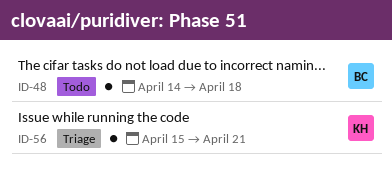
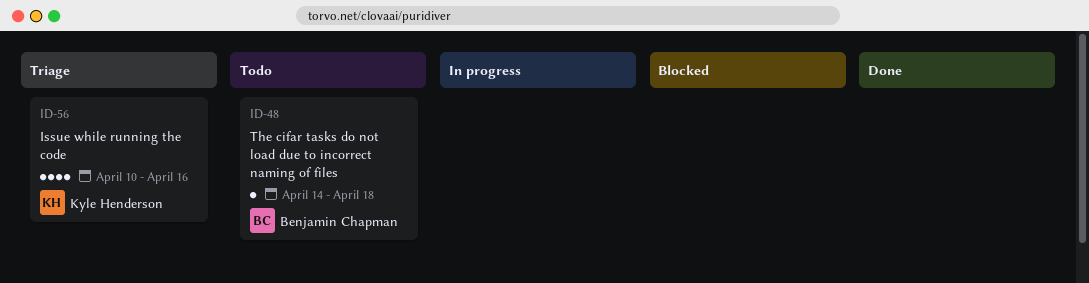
ID-56, estimate: 1 -> 4
ID-56, start: Apr 15 -> Apr 10
ID-56, due: Apr 21 -> Apr 16

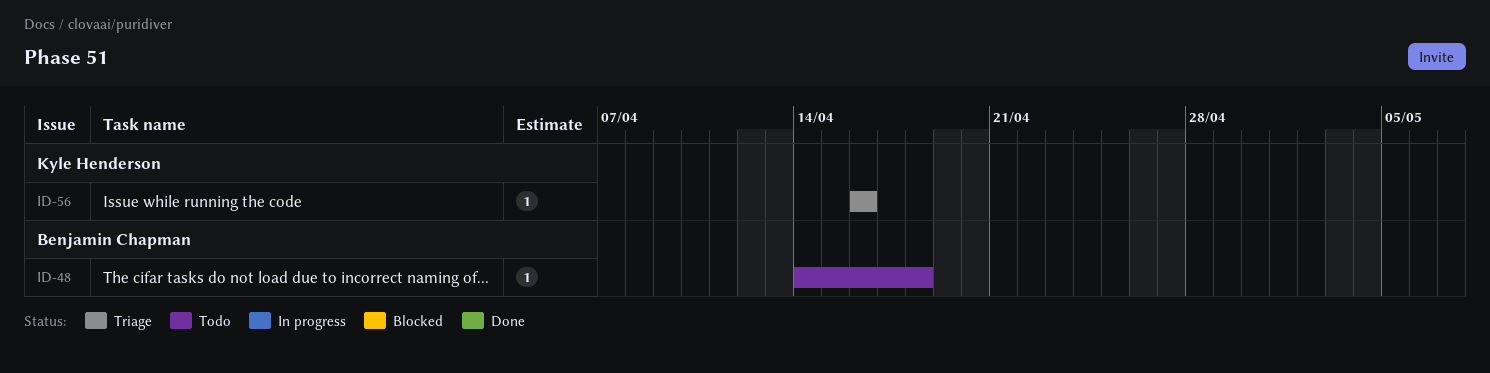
ID-56, estimate: 4 -> 1
ID-56, start: Apr 10 -> Apr 16

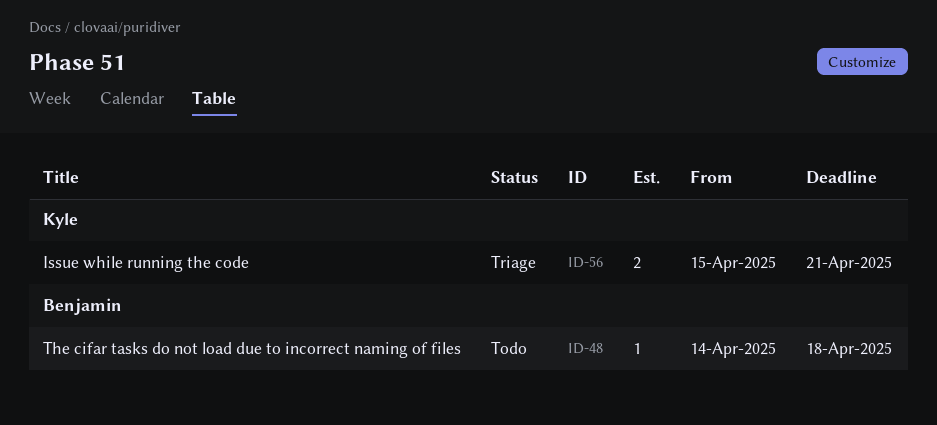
ID-56, estimate: 1 -> 2
ID-56, start: Apr 16 -> Apr 15
ID-56, due: Apr 16 -> Apr 21

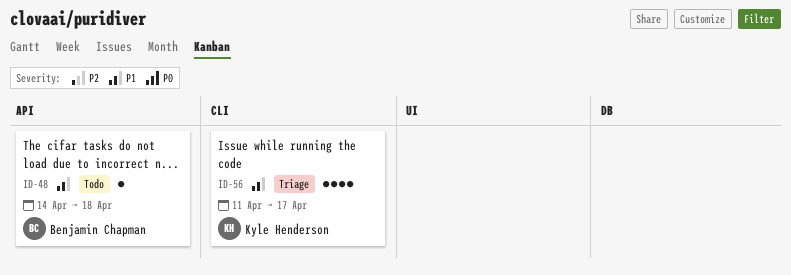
ID-56, estimate: 2 -> 4
ID-56, start: Apr 15 -> Apr 11
ID-56, due: Apr 21 -> Apr 17

